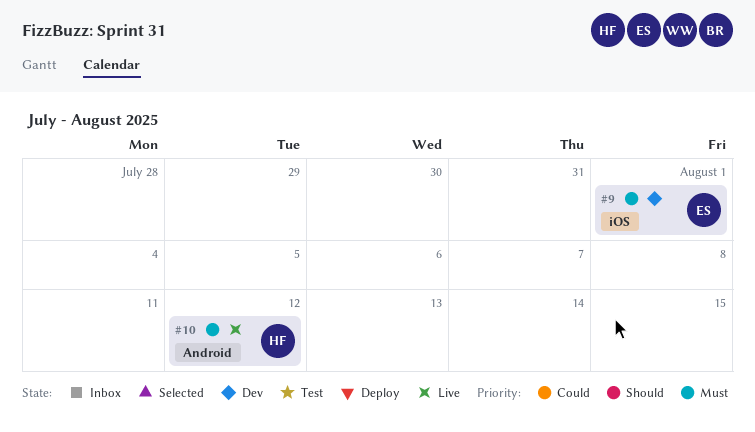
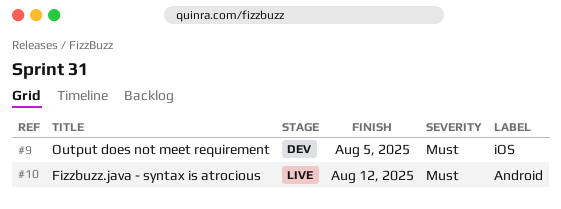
#9, due: Aug 1 -> Aug 5

